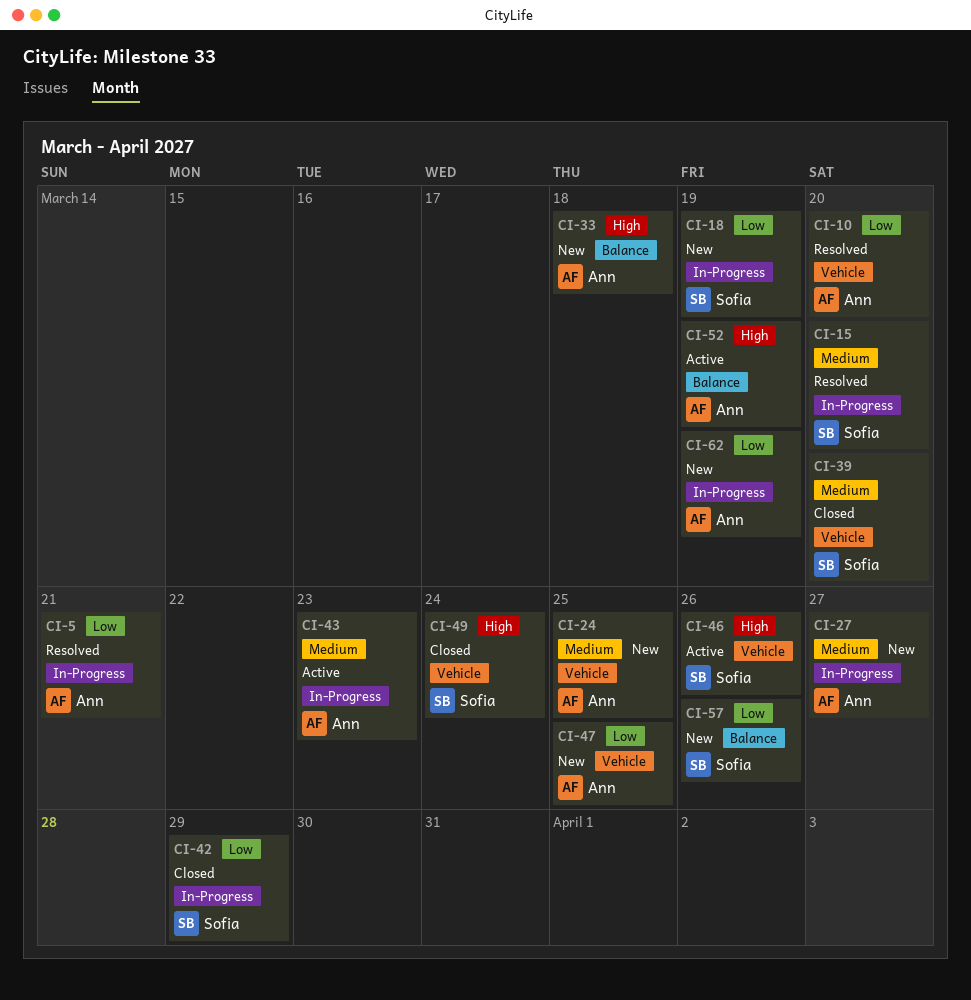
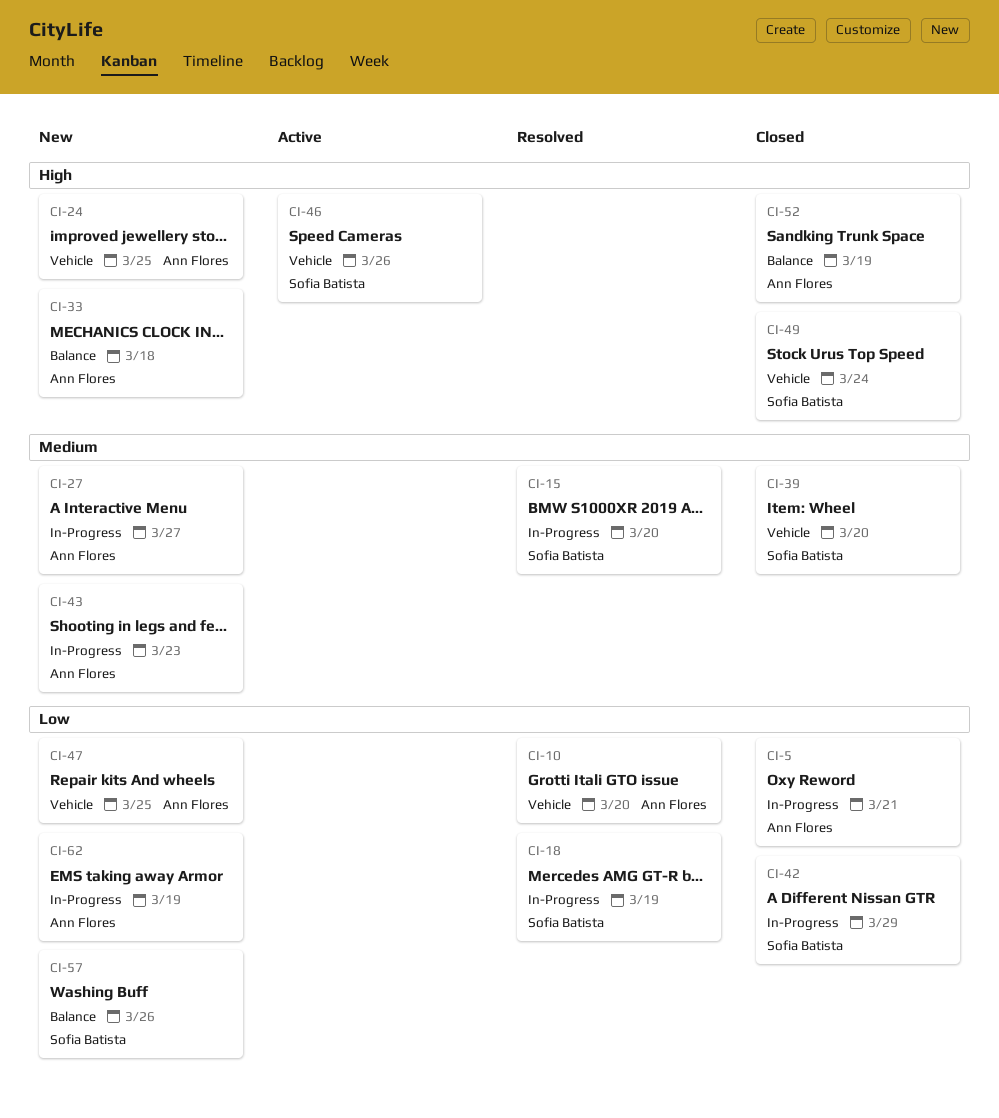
CI-5, status: Resolved -> Closed
CI-18, status: New -> Resolved
CI-24, priority: Medium -> High
CI-43, status: Active -> New
CI-52, status: Active -> Closed

